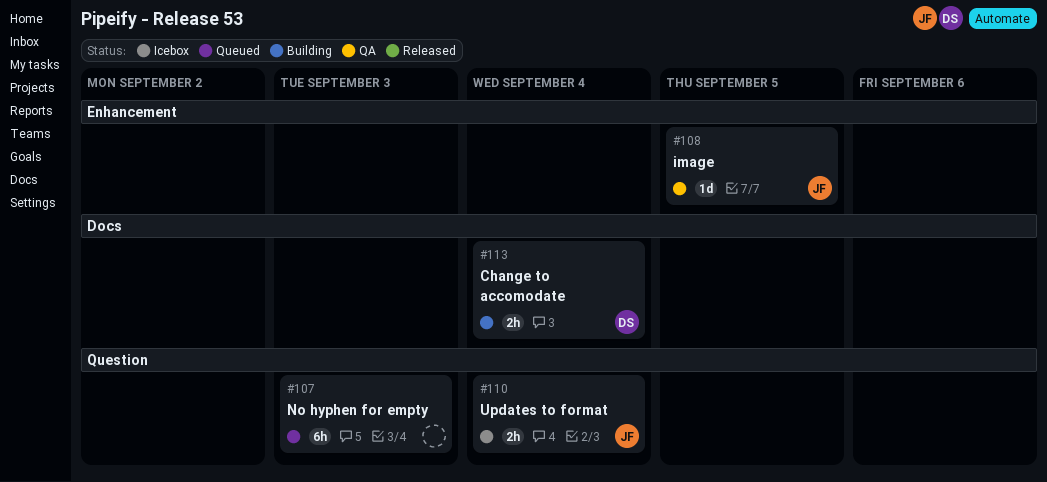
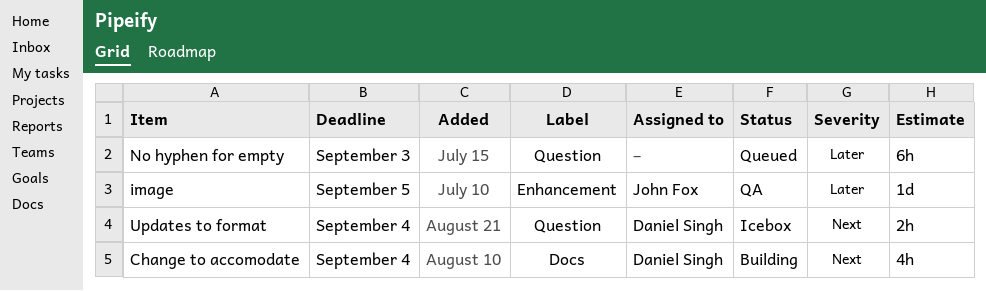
Change to accomodate, estimate: 2h -> 4h
Updates to format, owner: John Fox -> Daniel Singh

